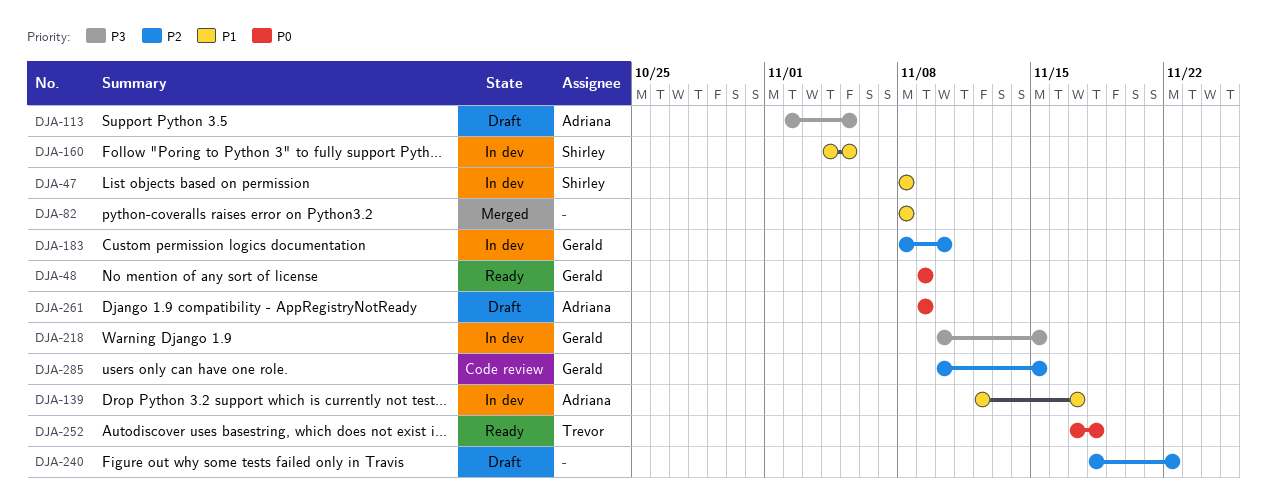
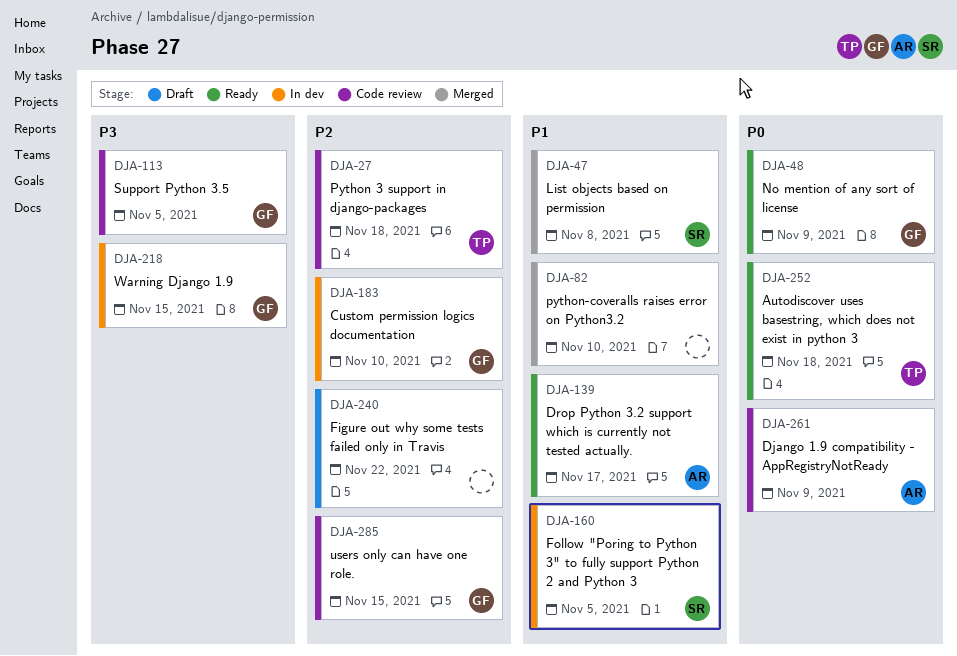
DJA-27: none -> present
DJA-47, status: In dev -> Merged
DJA-82, due: Nov 8 -> Nov 10
DJA-113, status: Draft -> Code review
DJA-113, owner: Adriana -> Gerald
DJA-139, status: In dev -> Ready
DJA-261, status: Draft -> Code review

